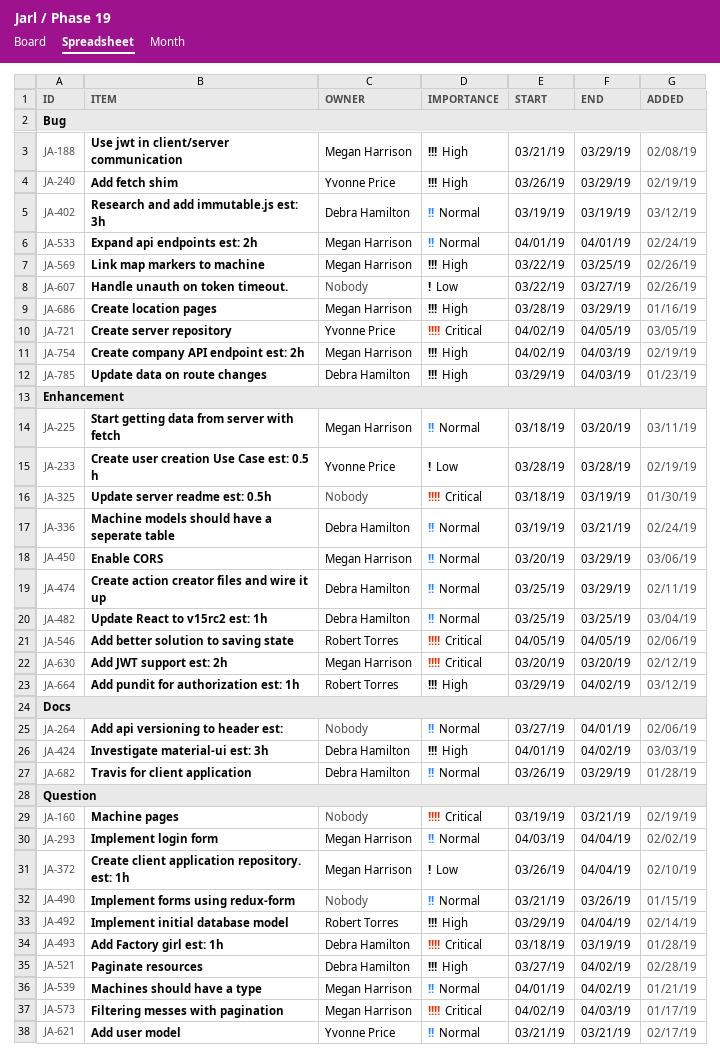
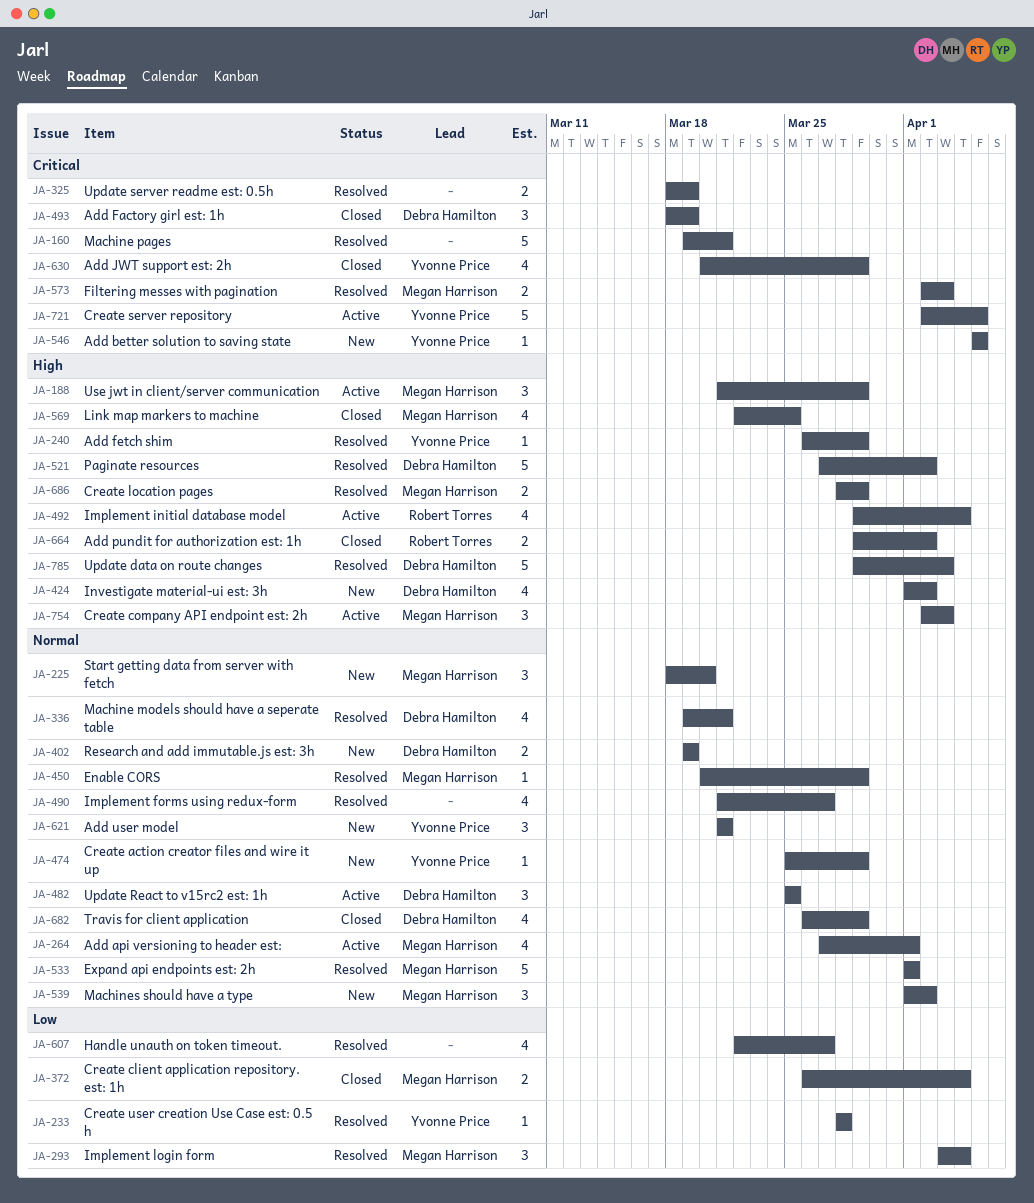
JA-264, owner: none -> Megan Harrison
JA-293, priority: Normal -> Low
JA-474, owner: Debra Hamilton -> Yvonne Price
JA-490, due: Mar 26 -> Mar 27
JA-546, owner: Robert Torres -> Yvonne Price
JA-630, owner: Megan Harrison -> Yvonne Price
JA-630, due: Mar 20 -> Mar 29

